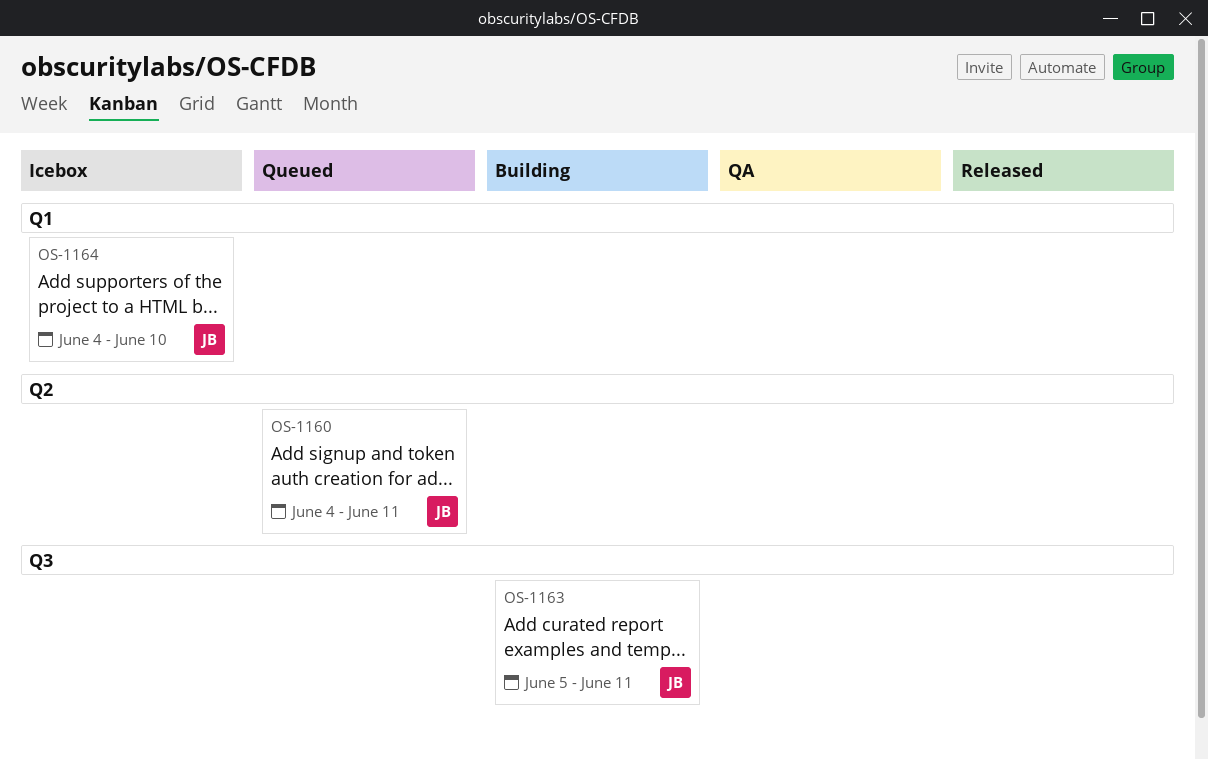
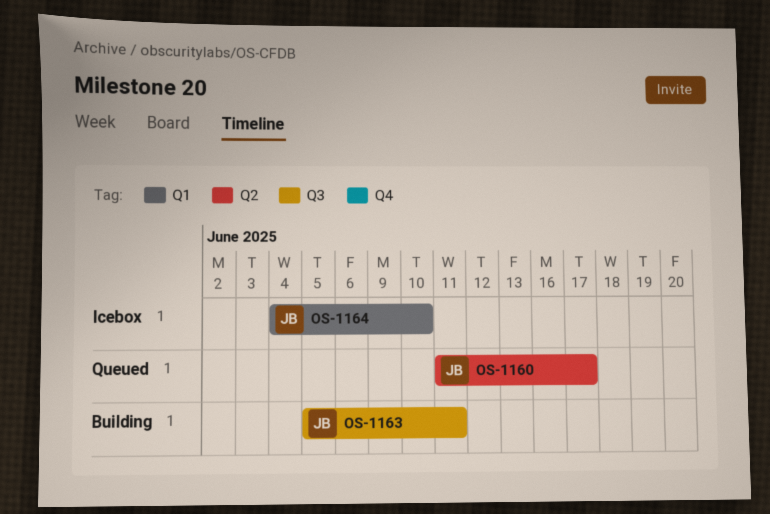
OS-1160, start: Jun 4 -> Jun 11
OS-1160, due: Jun 11 -> Jun 17

